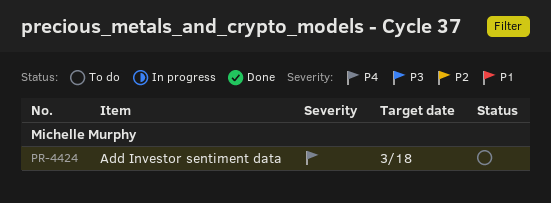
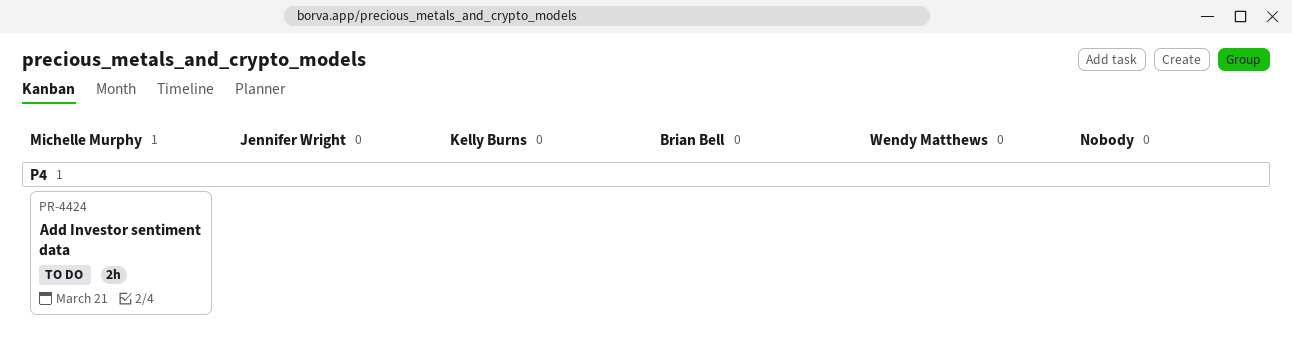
PR-4424, due: Mar 18 -> Mar 21

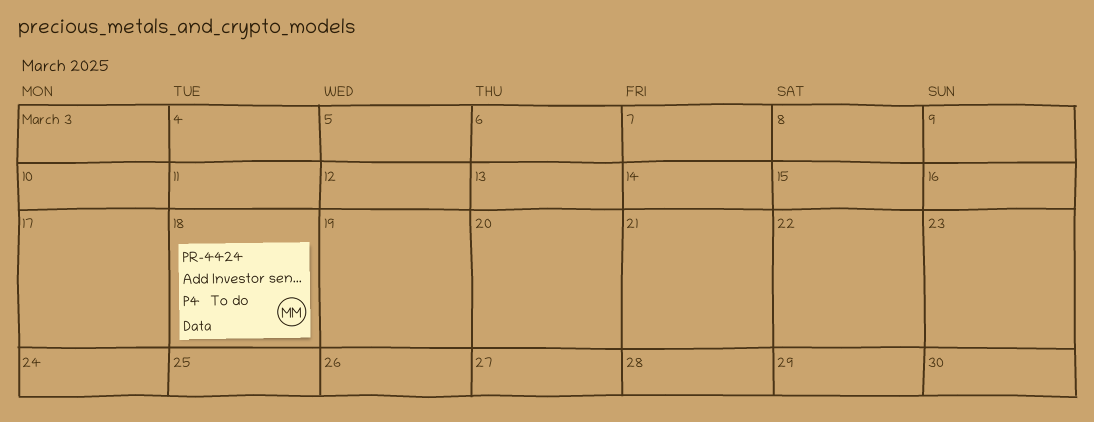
PR-4424, due: Mar 21 -> Mar 18

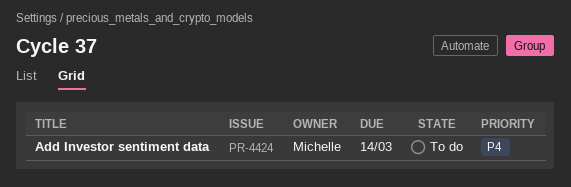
PR-4424, due: Mar 18 -> Mar 14

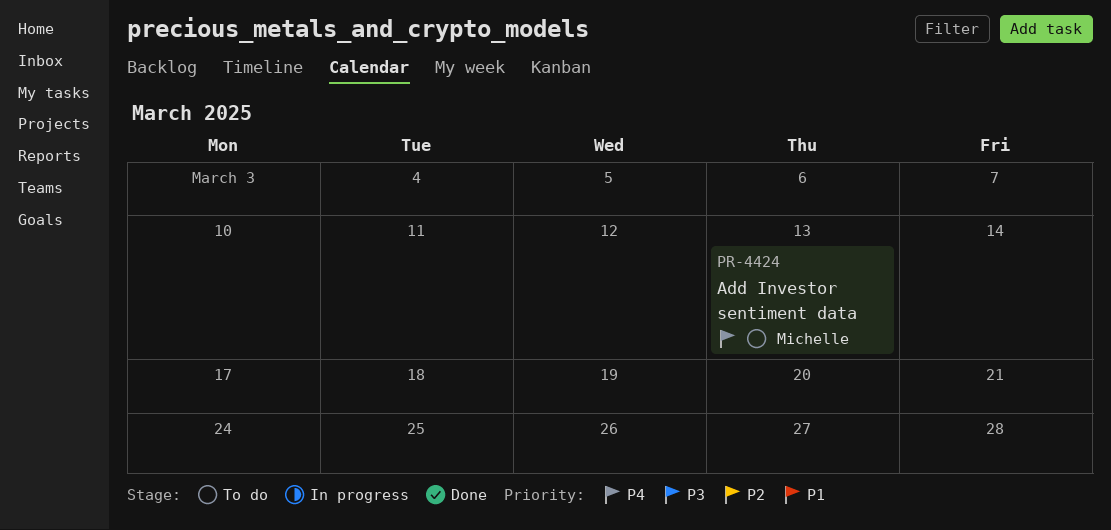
PR-4424, due: Mar 14 -> Mar 13

